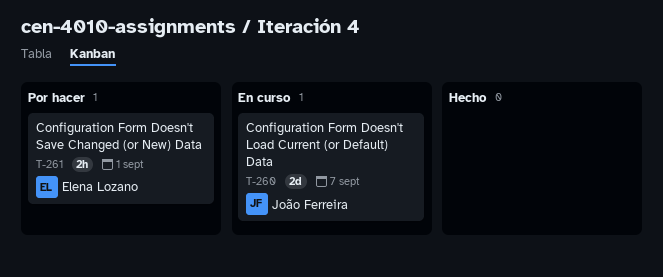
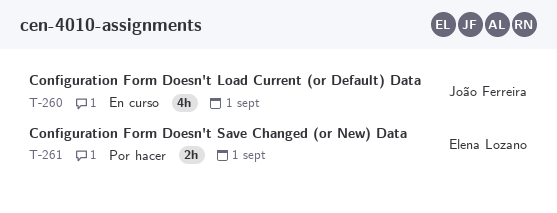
T-260, estimate: 2d -> 4h
T-260, due: Sep 7 -> Sep 1

